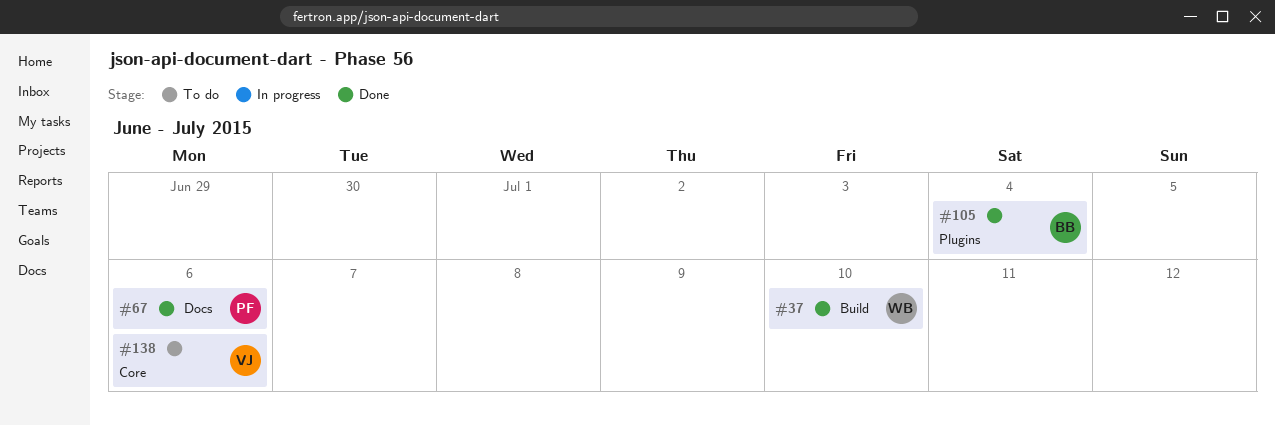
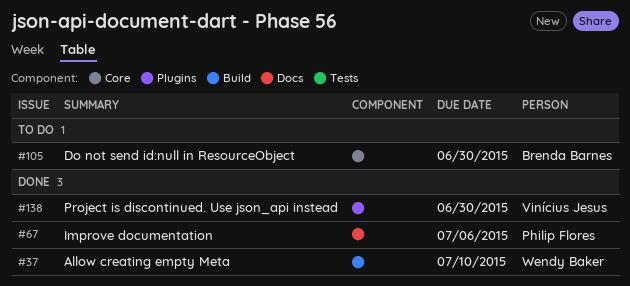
#105, status: Done -> To do
#105, label: Plugins -> Core
#105, due: Jul 4 -> Jun 30
#138, status: To do -> Done
#138, label: Core -> Plugins
#138, due: Jul 6 -> Jun 30

